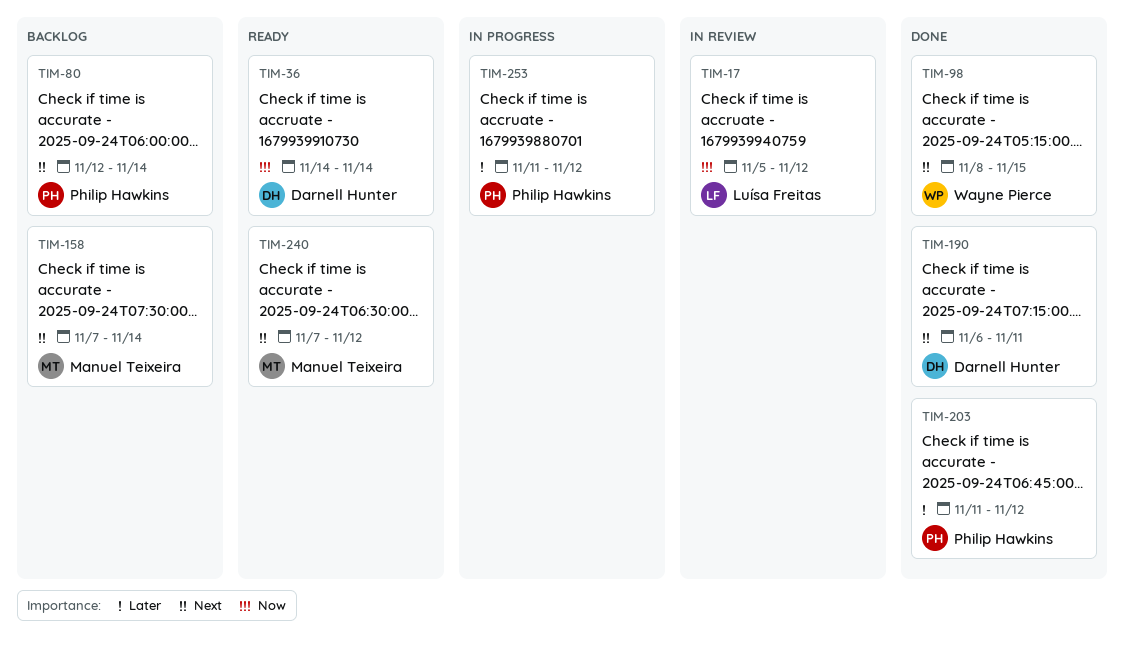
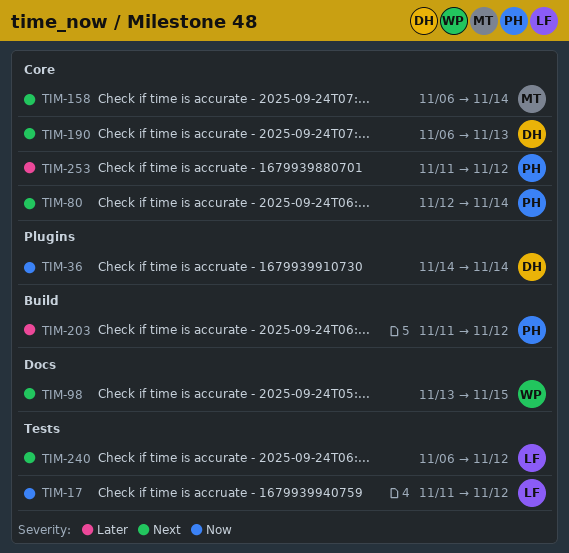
TIM-17, start: Nov 5 -> Nov 11
TIM-98, start: Nov 8 -> Nov 13
TIM-158, start: Nov 7 -> Nov 6
TIM-190, due: Nov 11 -> Nov 13
TIM-240, owner: Manuel Teixeira -> Luísa Freitas
TIM-240, start: Nov 7 -> Nov 6

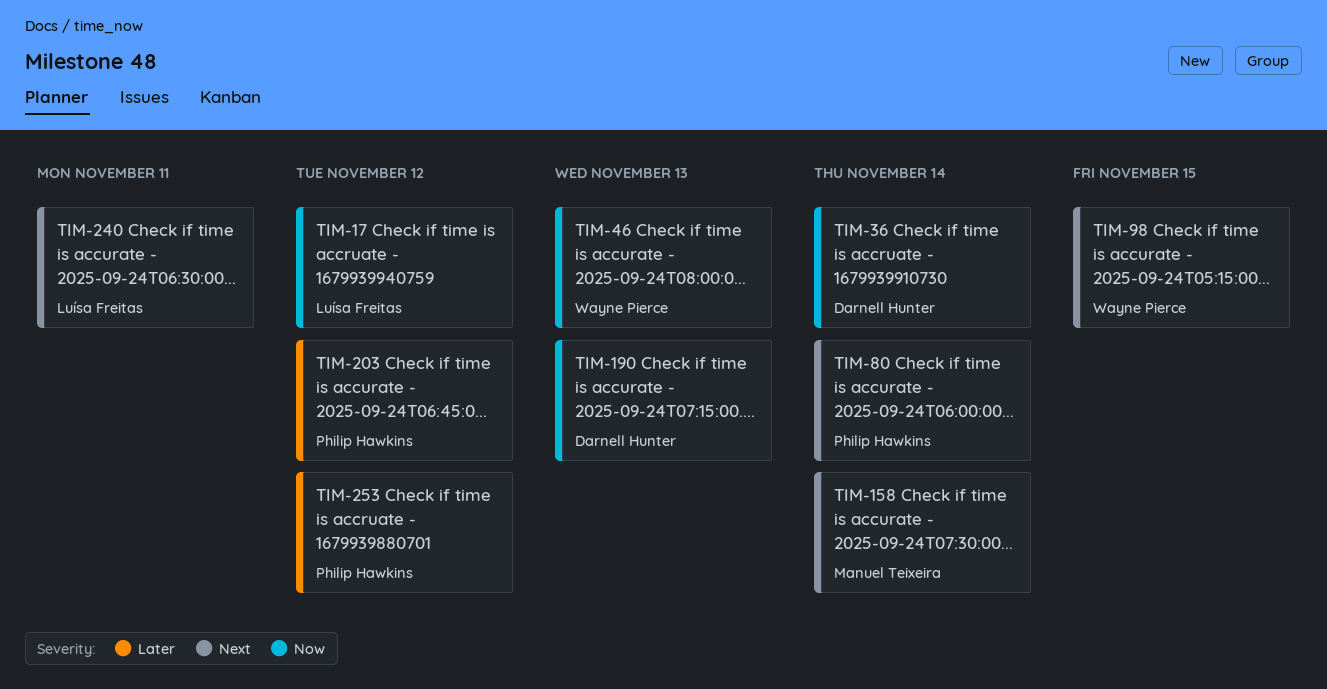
TIM-46: none -> present
TIM-190, priority: Next -> Now
TIM-240, due: Nov 12 -> Nov 11

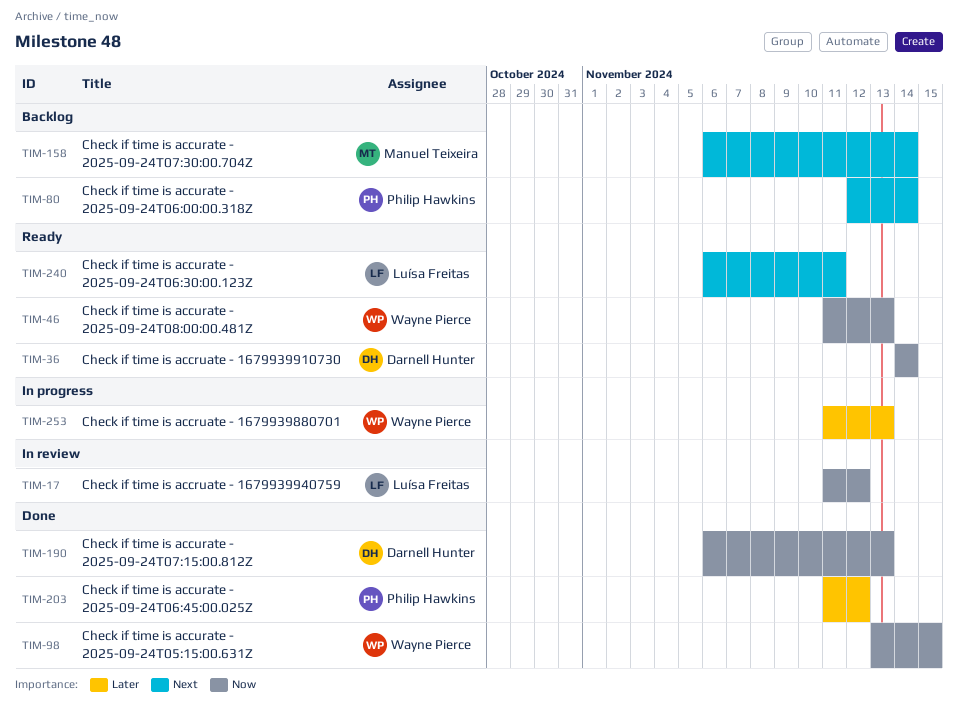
TIM-98, priority: Next -> Now
TIM-253, owner: Philip Hawkins -> Wayne Pierce
TIM-253, due: Nov 12 -> Nov 13

